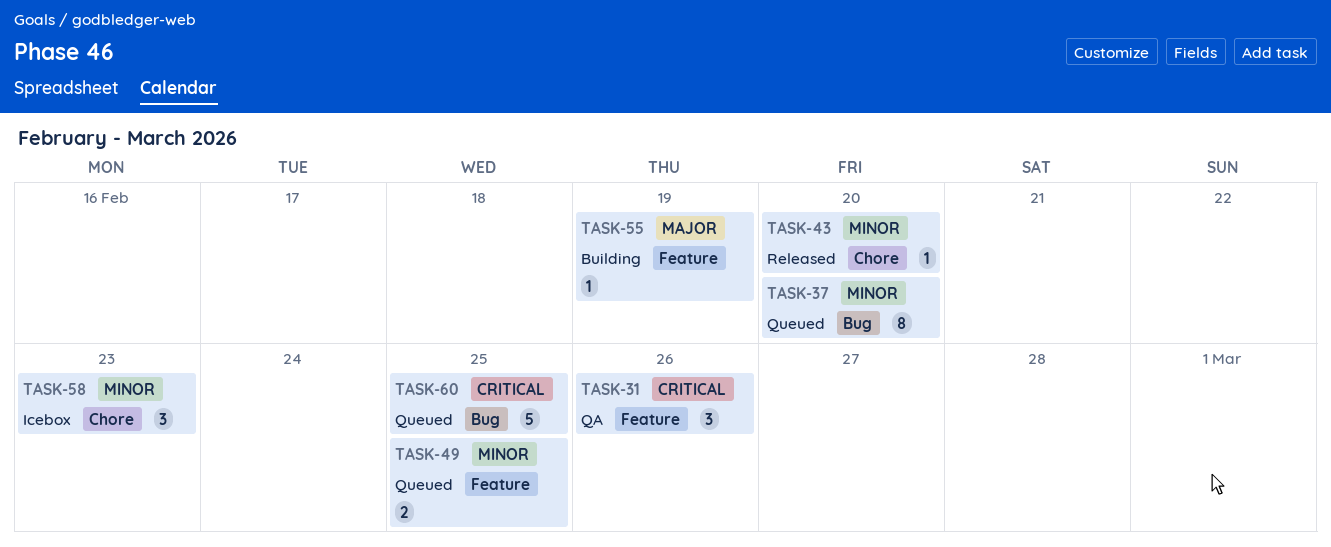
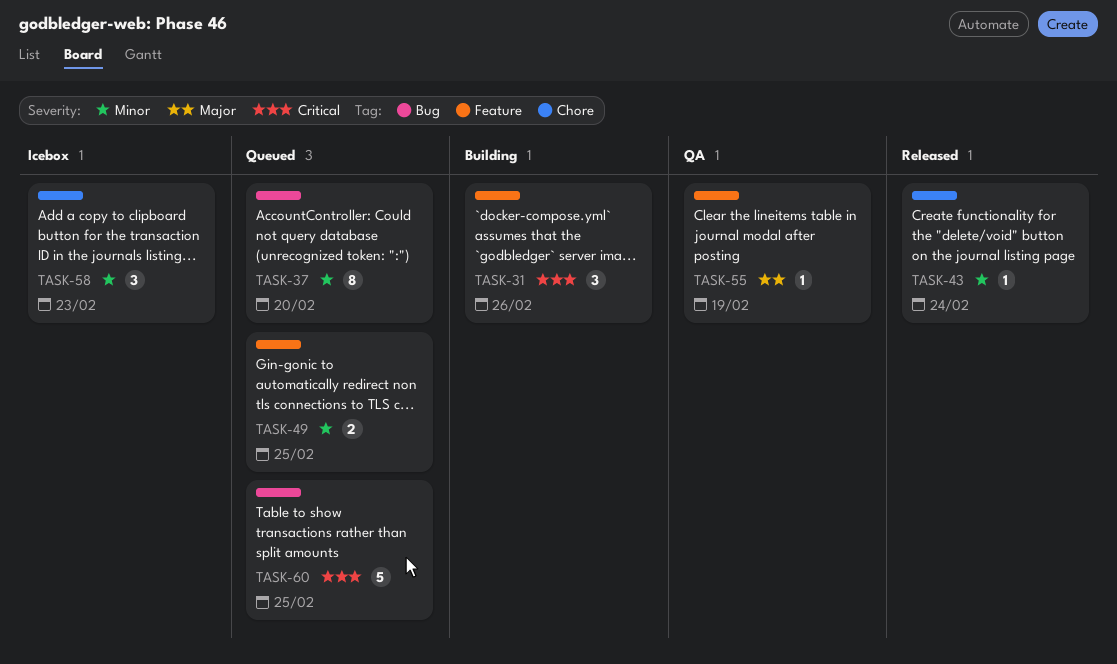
TASK-31, status: QA -> Building
TASK-43, due: Feb 20 -> Feb 24
TASK-55, status: Building -> QA

